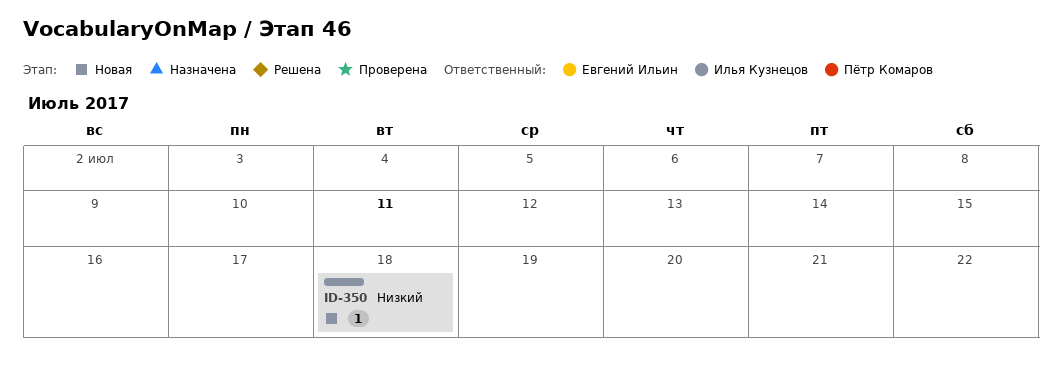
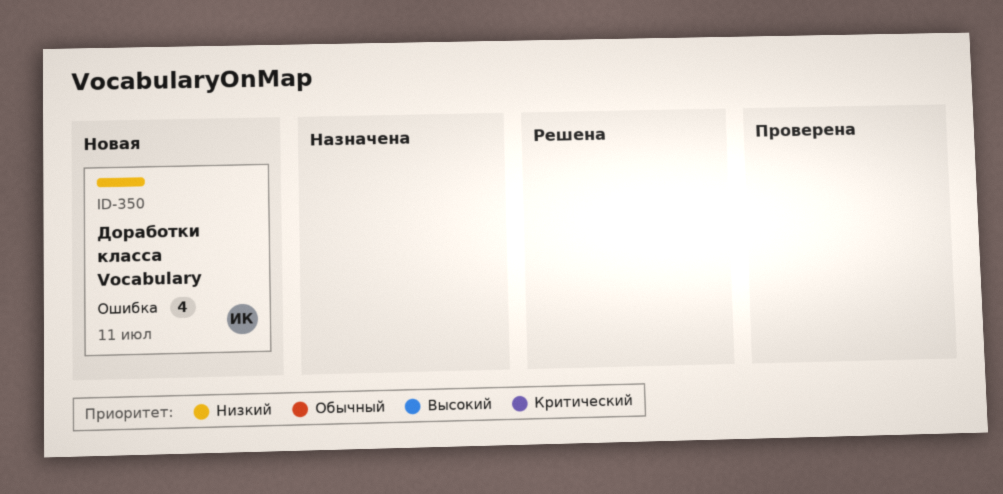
ID-350, estimate: 1 -> 4
ID-350, due: Jul 18 -> Jul 11

